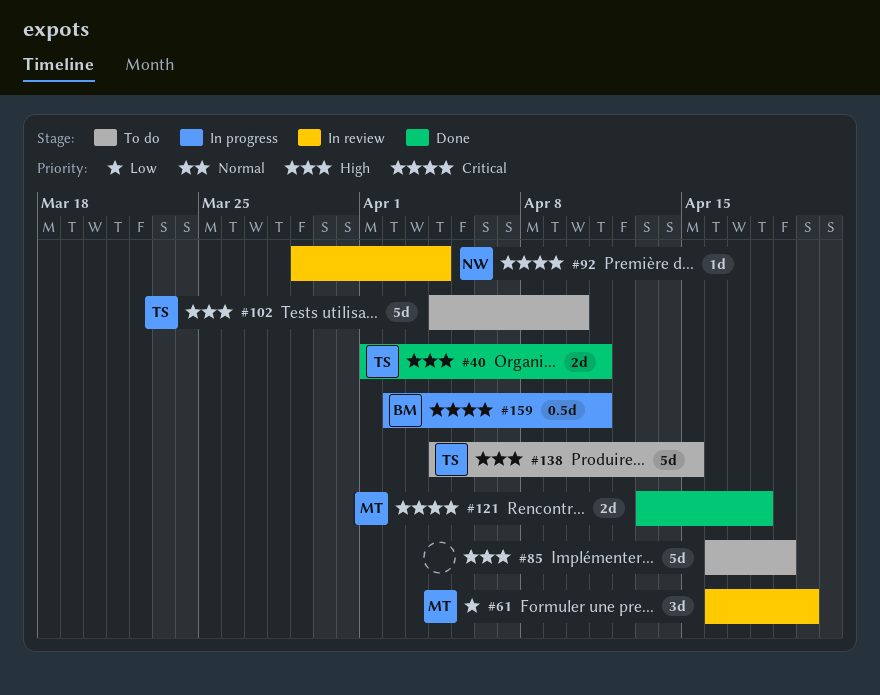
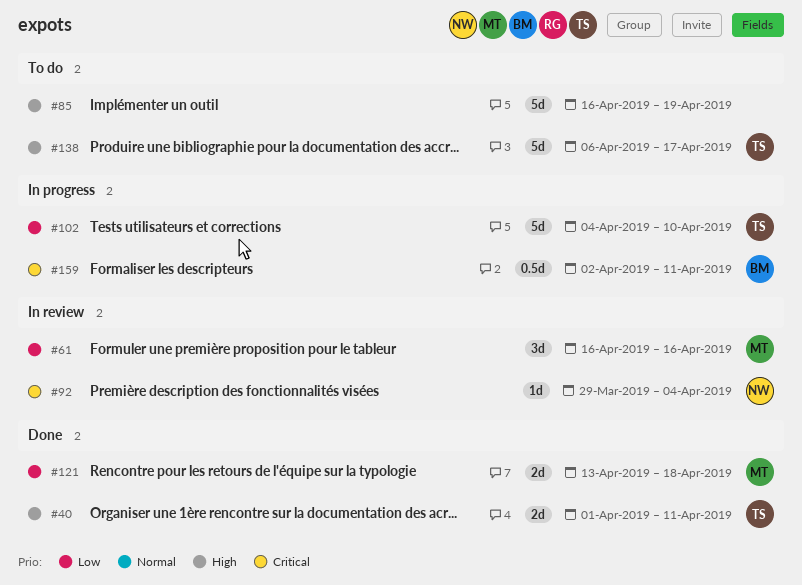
#61, due: Apr 20 -> Apr 16
#102, status: To do -> In progress
#102, priority: High -> Low
#121, priority: Critical -> Low
#138, start: Apr 4 -> Apr 6
#138, due: Apr 15 -> Apr 17

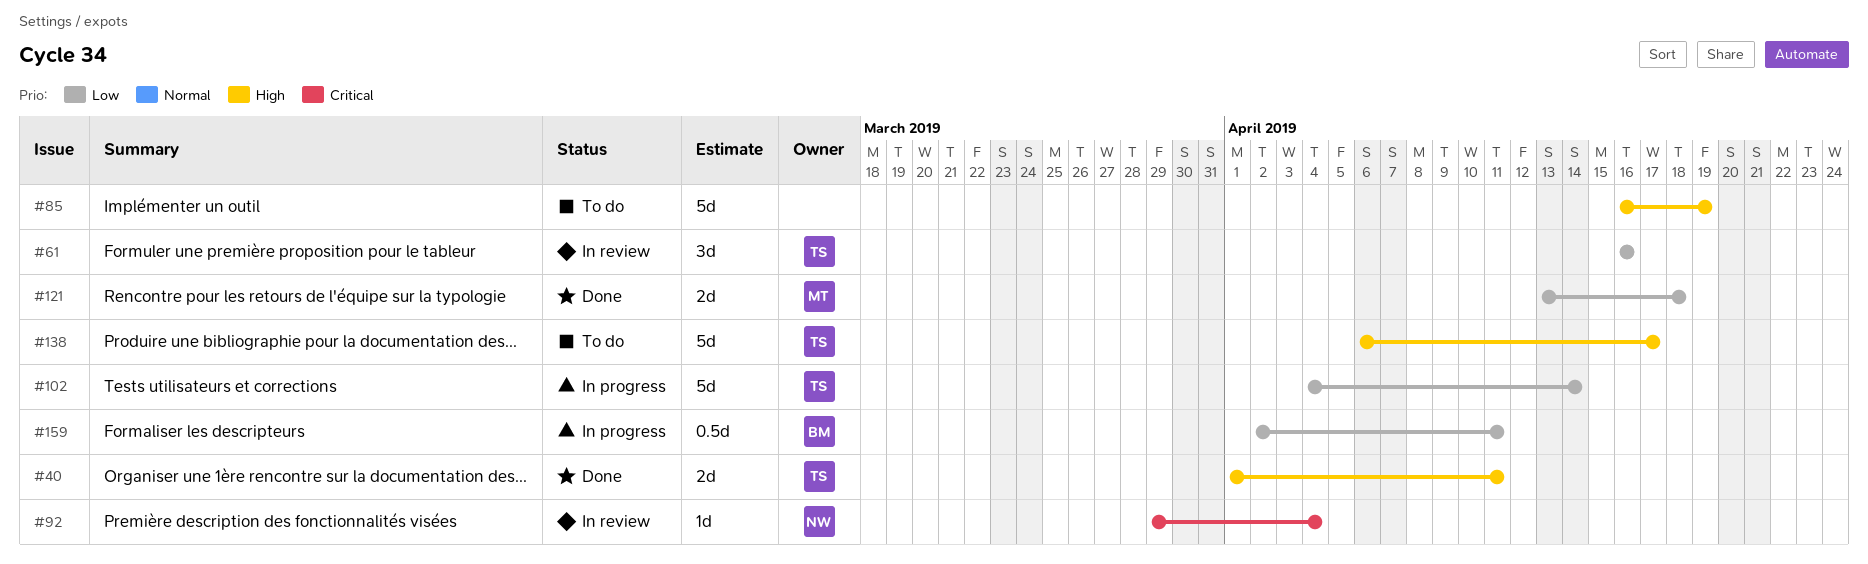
#61, owner: MT -> TS
#102, due: Apr 10 -> Apr 14
#159, priority: Critical -> Low

